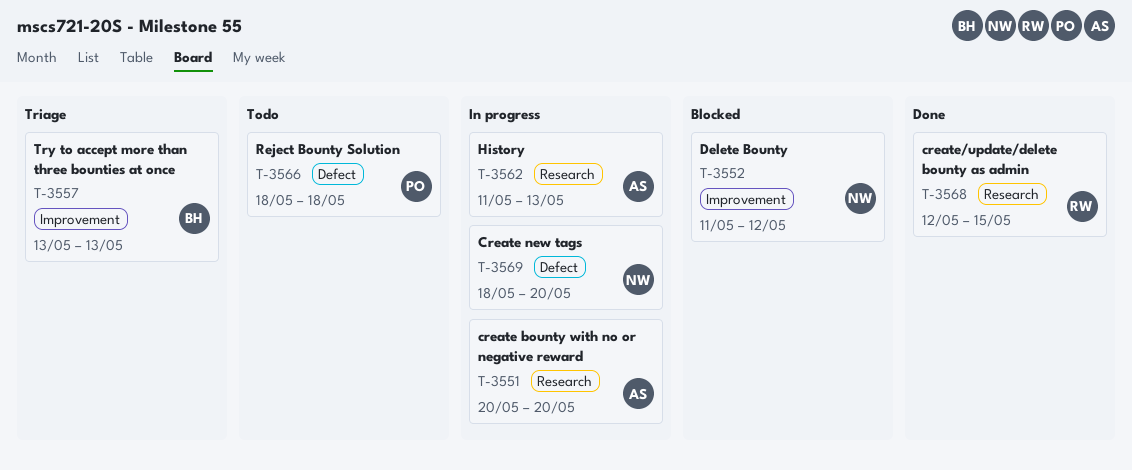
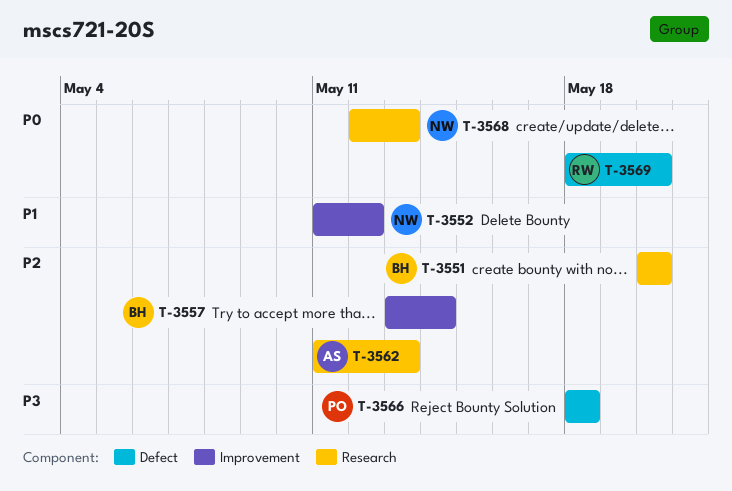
T-3551, owner: AS -> BH
T-3557, due: May 13 -> May 14
T-3568, owner: RW -> NW
T-3568, due: May 15 -> May 13
T-3569, owner: NW -> RW

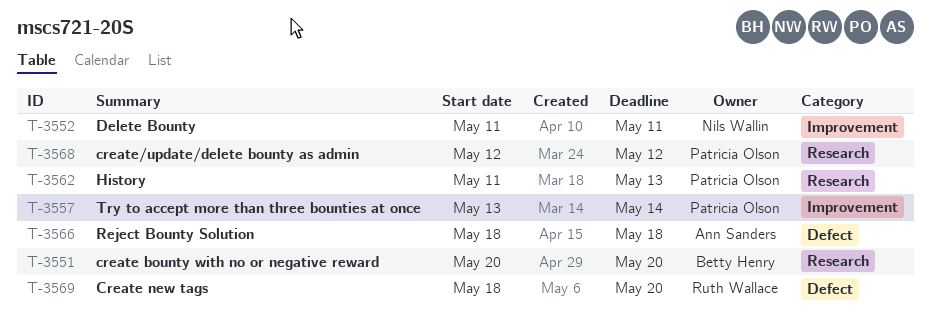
T-3552, due: May 12 -> May 11
T-3557, owner: Betty Henry -> Patricia Olson
T-3562, owner: Ann Sanders -> Patricia Olson
T-3566, owner: Patricia Olson -> Ann Sanders
T-3568, owner: Nils Wallin -> Patricia Olson
T-3568, due: May 13 -> May 12

